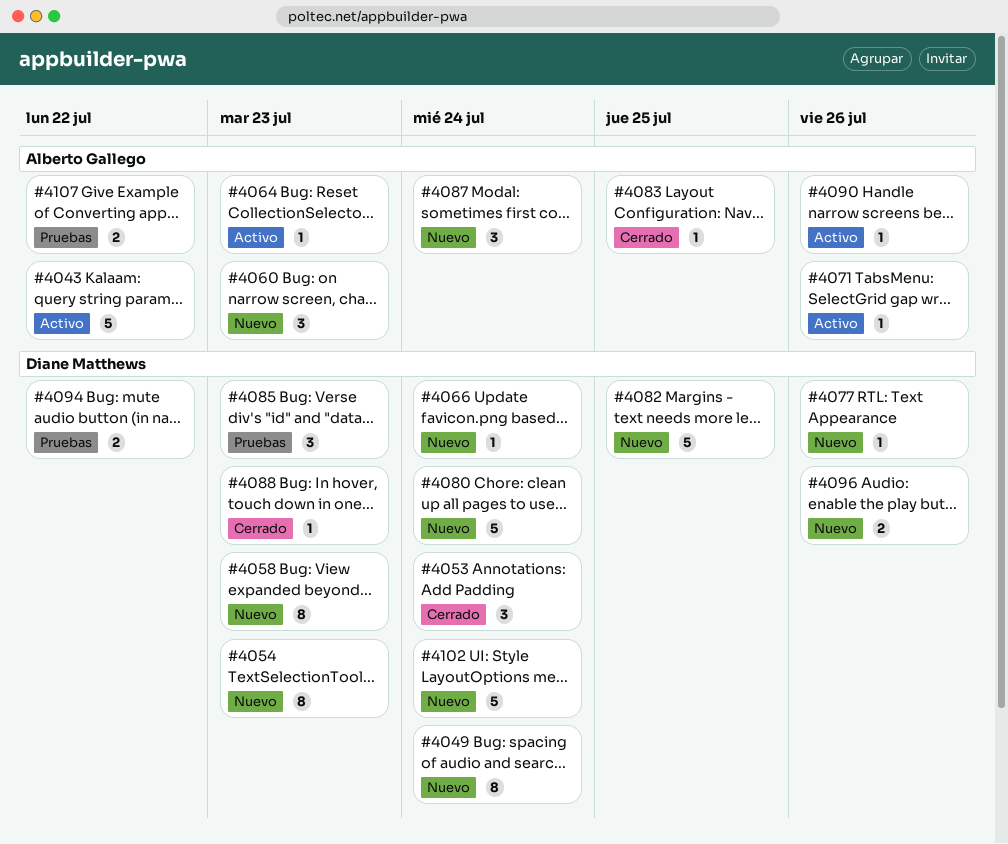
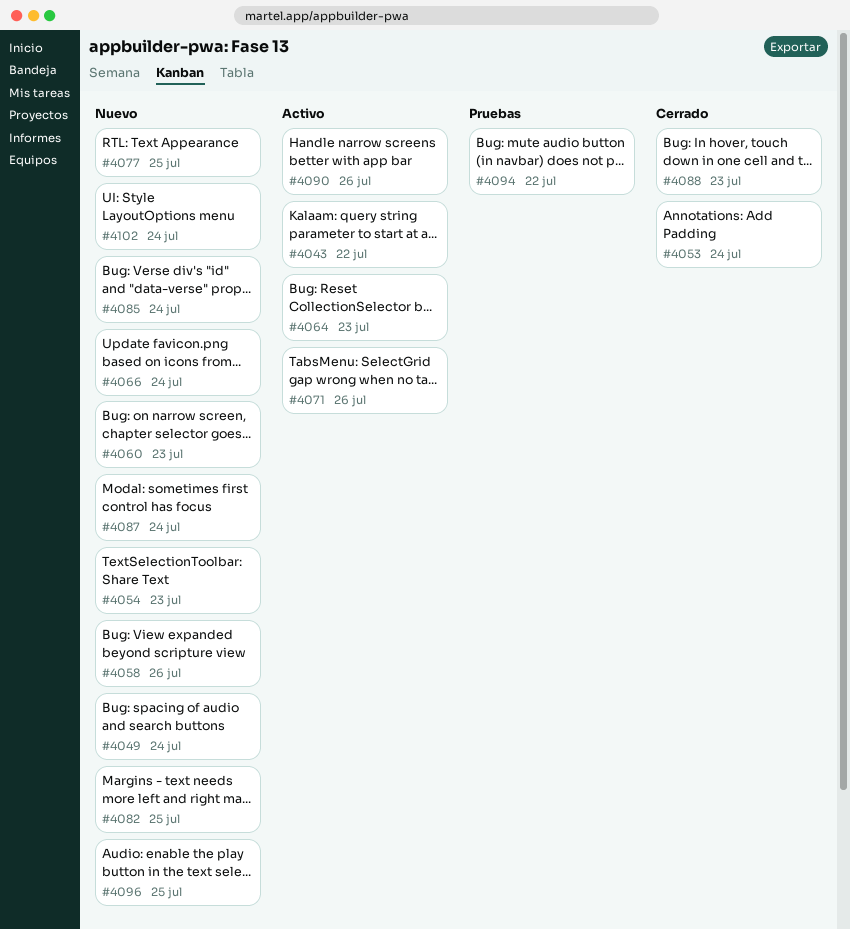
#4058, due: Jul 23 -> Jul 26
#4077, due: Jul 26 -> Jul 25
#4080: present -> none
#4083: present -> none
#4085, status: Pruebas -> Nuevo
#4085, due: Jul 23 -> Jul 24
#4096, due: Jul 26 -> Jul 25
#4107: present -> none

